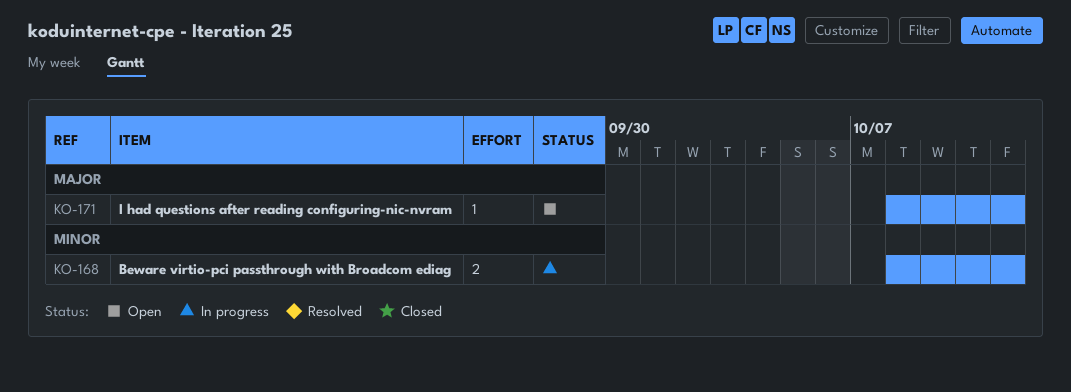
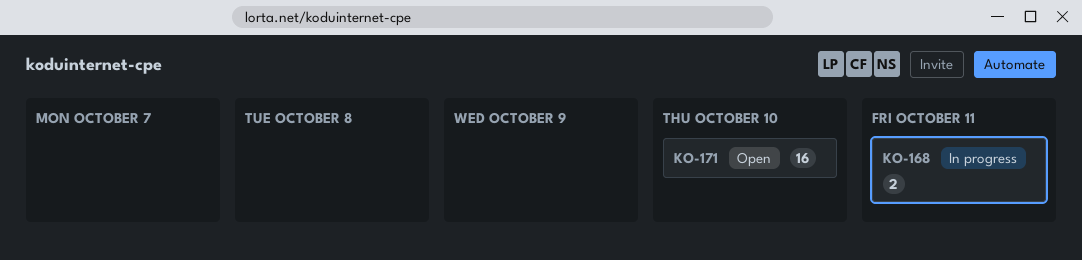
KO-171, estimate: 1 -> 16
KO-171, due: Oct 11 -> Oct 10

